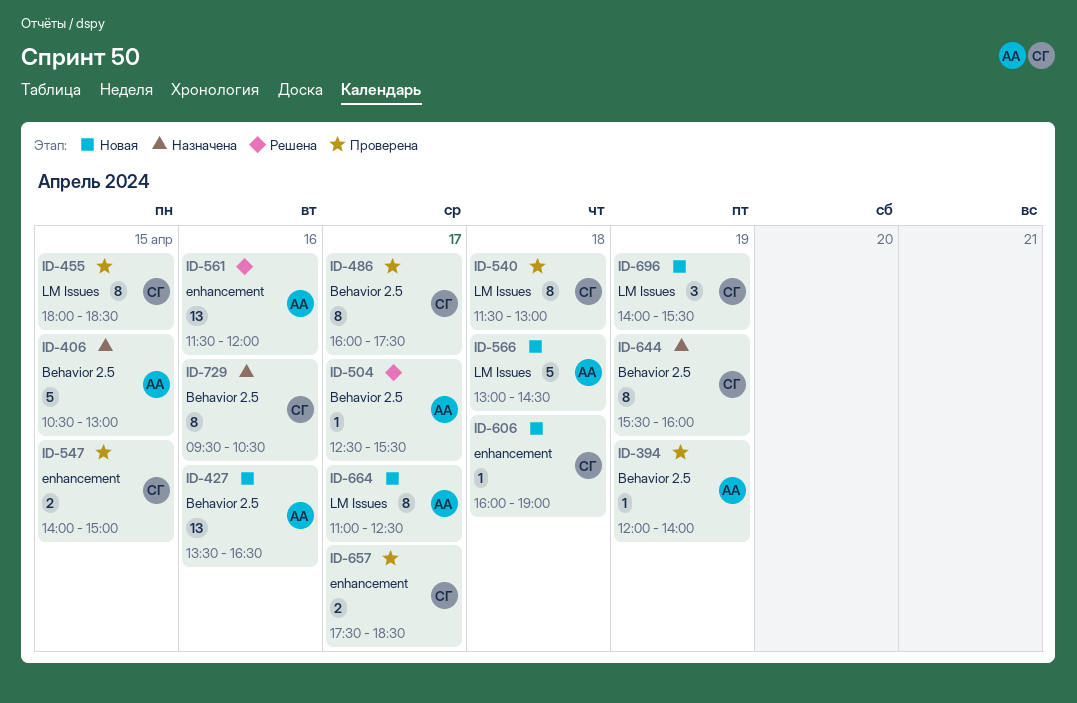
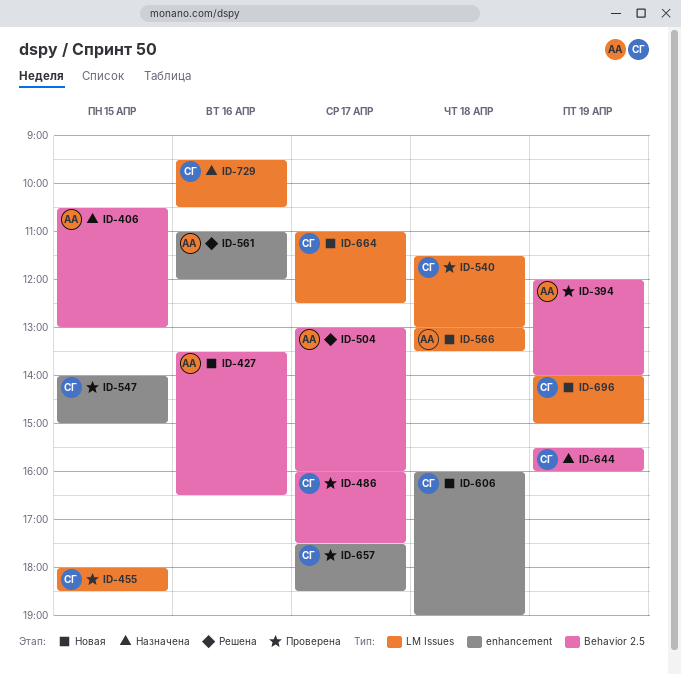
ID-504, begins: 12:30 -> 13:00
ID-504, ends: 15:30 -> 16:00
ID-561, begins: 11:30 -> 11:00
ID-566, ends: 14:30 -> 13:30
ID-664, owner: АА -> СГ
ID-696, ends: 15:30 -> 15:00
ID-729, label: Behavior 2.5 -> LM Issues

